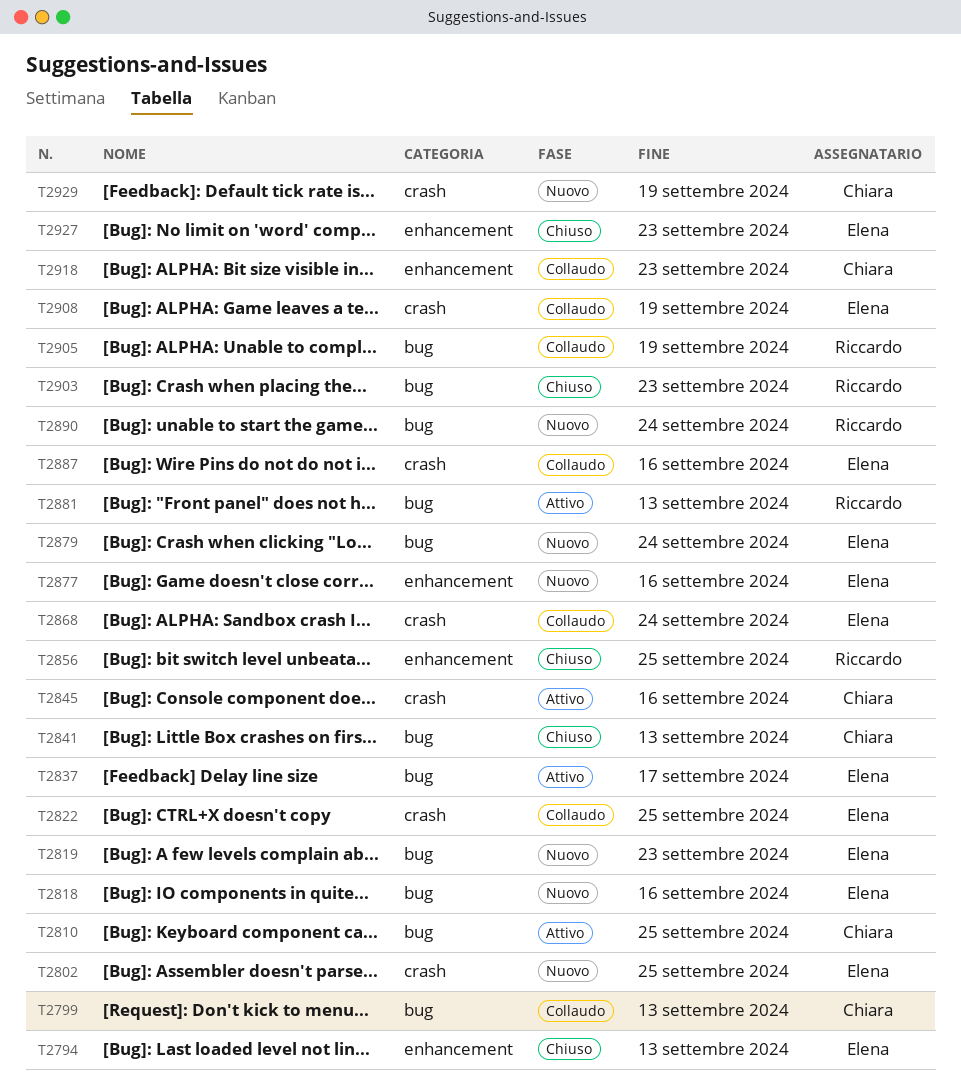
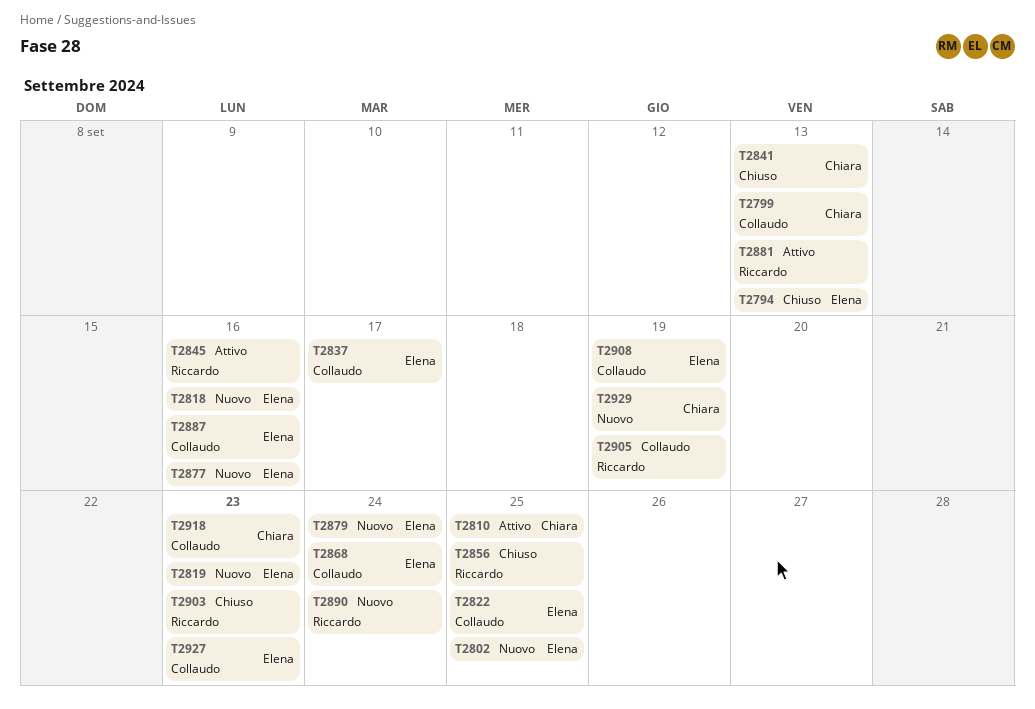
T2837, status: Attivo -> Collaudo
T2845, owner: Chiara -> Riccardo
T2927, status: Chiuso -> Collaudo

